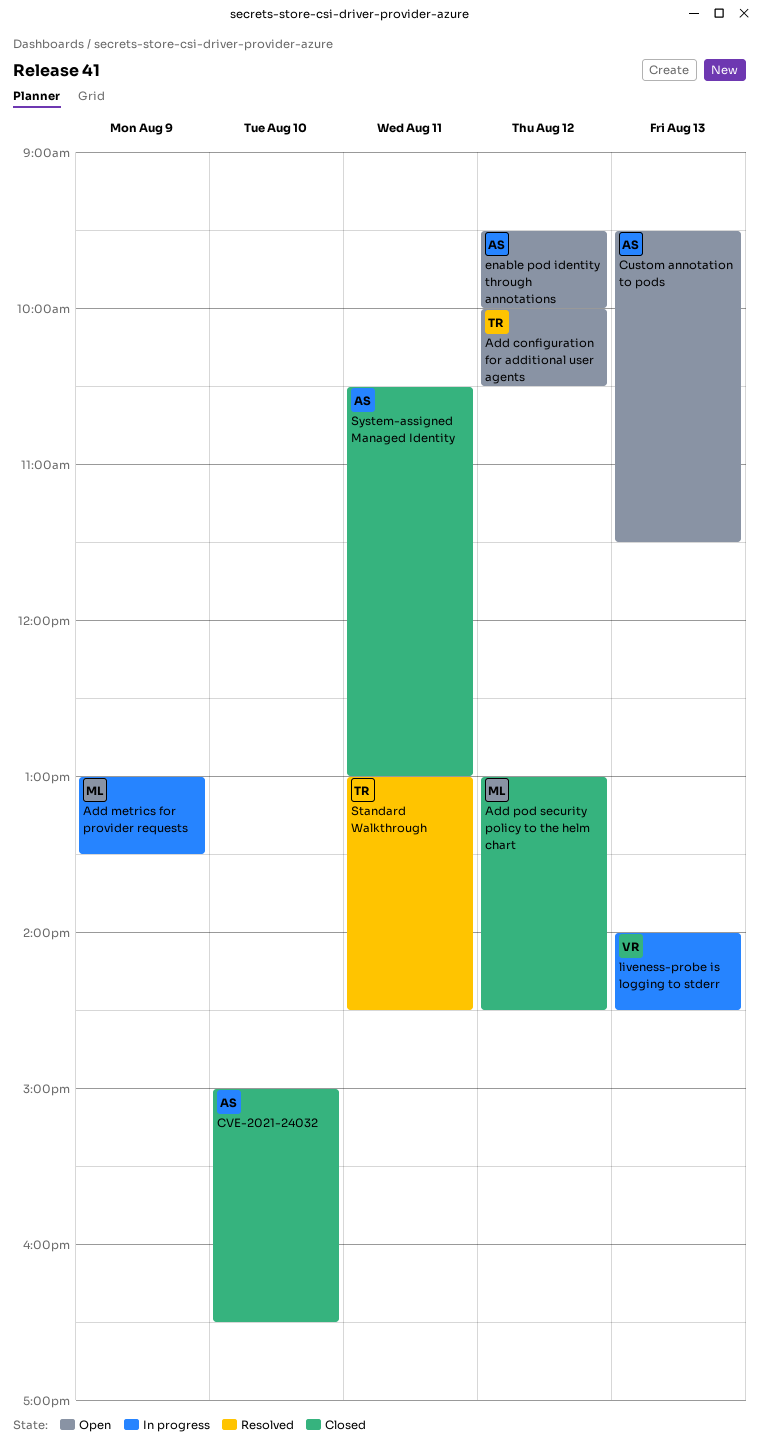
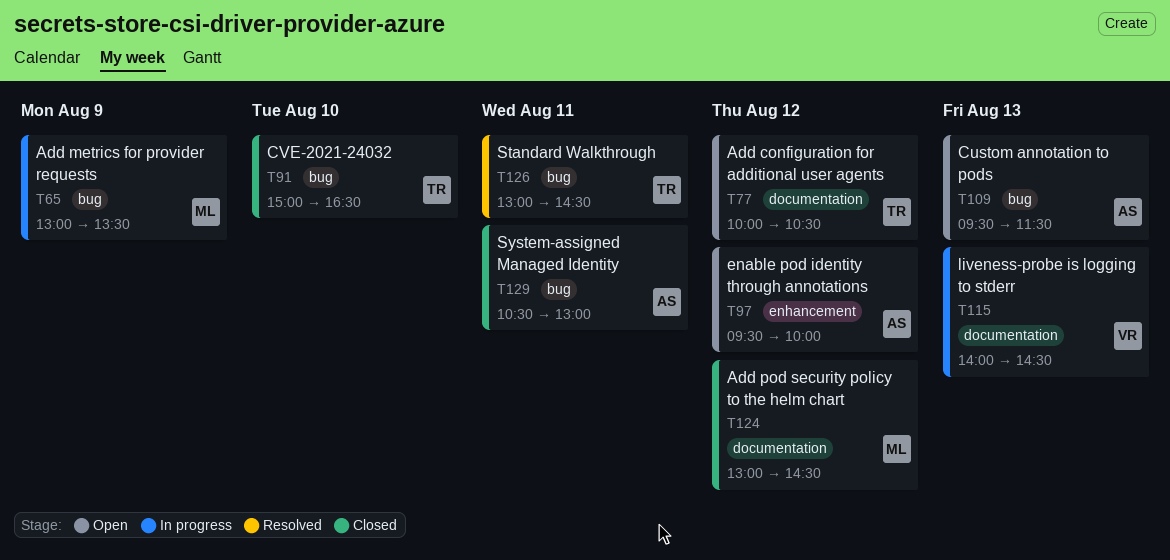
CVE-2021-24032, owner: AS -> TR

